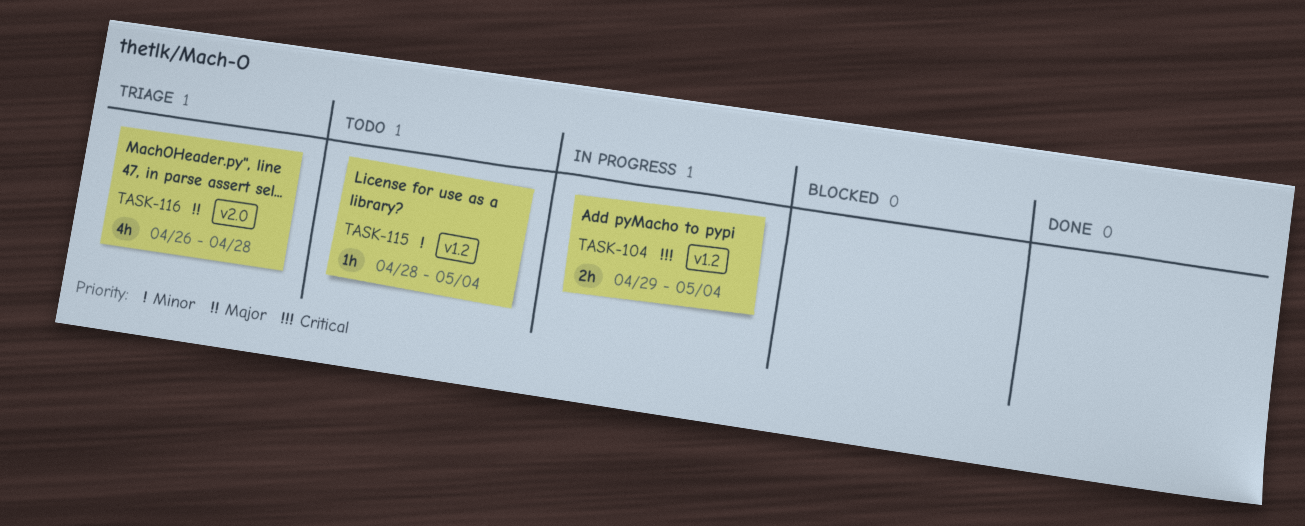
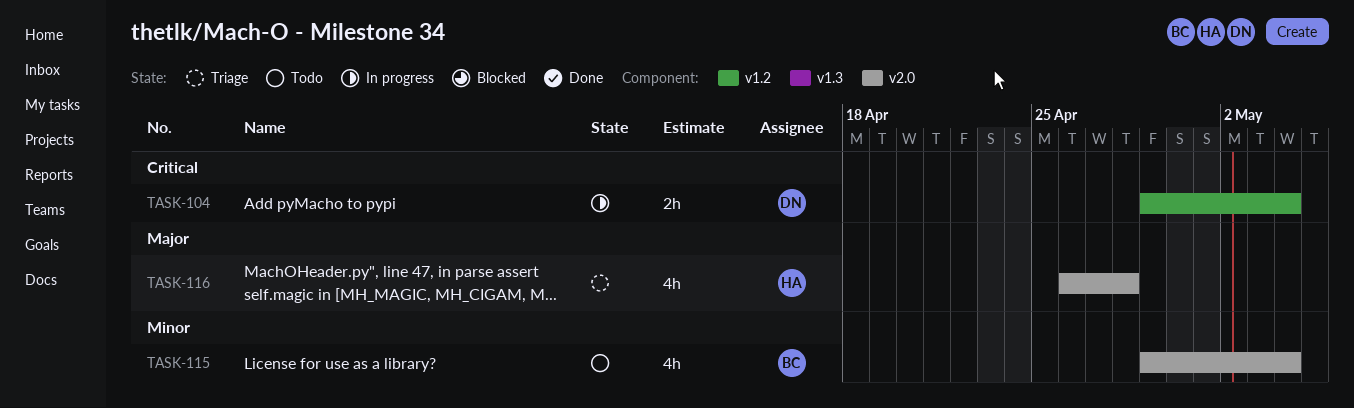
TASK-115, label: v1.2 -> v2.0
TASK-115, estimate: 1h -> 4h
TASK-115, start: Apr 28 -> Apr 29

